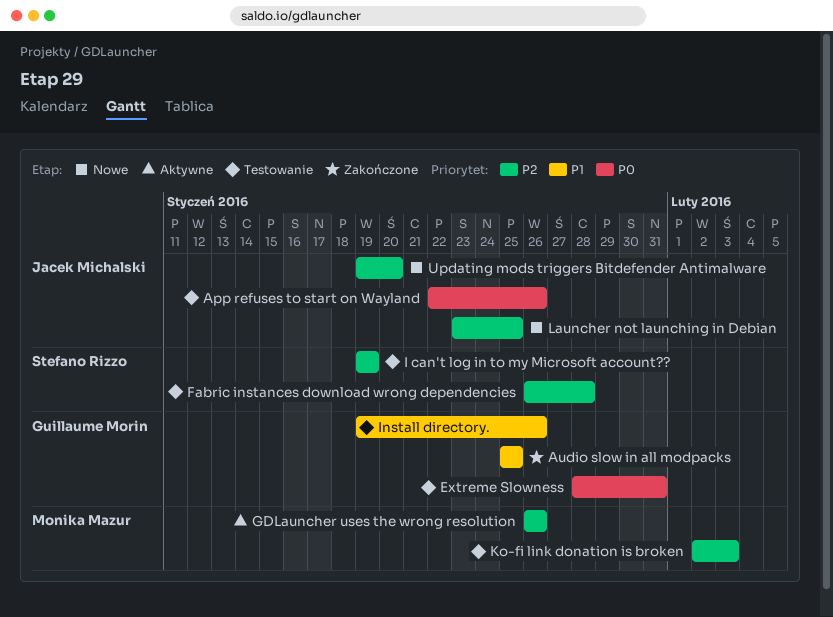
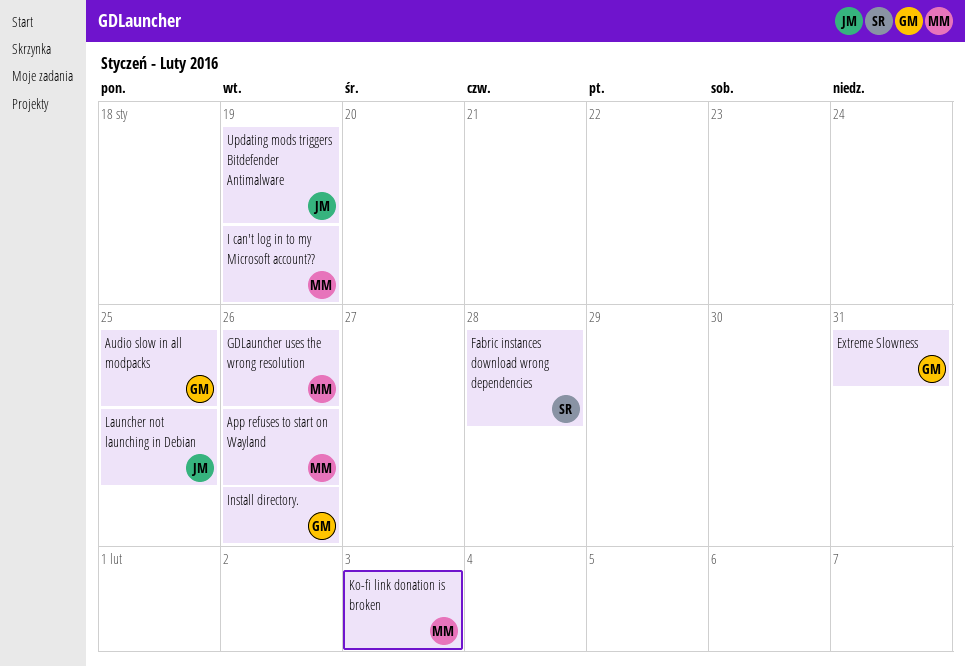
App refuses to start on Wayland, owner: Jacek Michalski -> Monika Mazur
I can't log in to my Microsoft account??, owner: Stefano Rizzo -> Monika Mazur
Updating mods triggers Bitdefender Antimalware, due: Jan 20 -> Jan 19

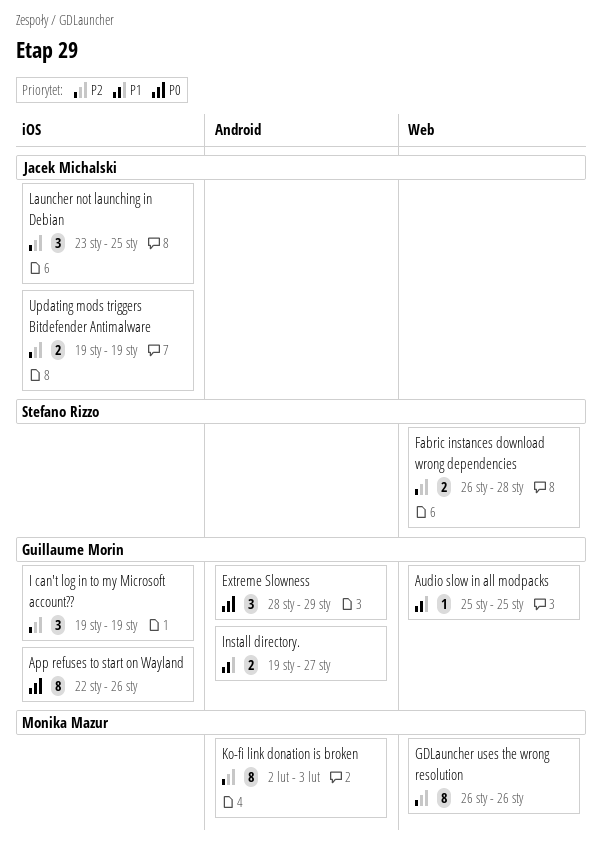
App refuses to start on Wayland, owner: Monika Mazur -> Guillaume Morin
Extreme Slowness, due: Jan 31 -> Jan 29
I can't log in to my Microsoft account??, owner: Monika Mazur -> Guillaume Morin
Install directory., due: Jan 26 -> Jan 27

